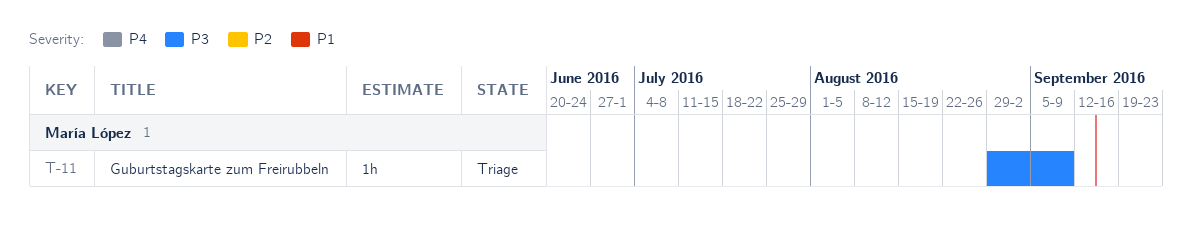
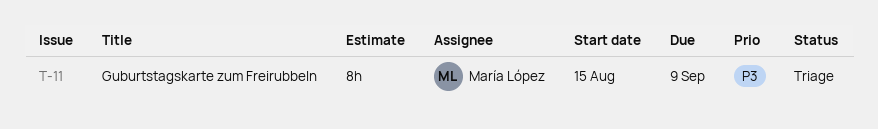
T-11, estimate: 1h -> 8h
T-11, start: Aug 29 -> Aug 15

